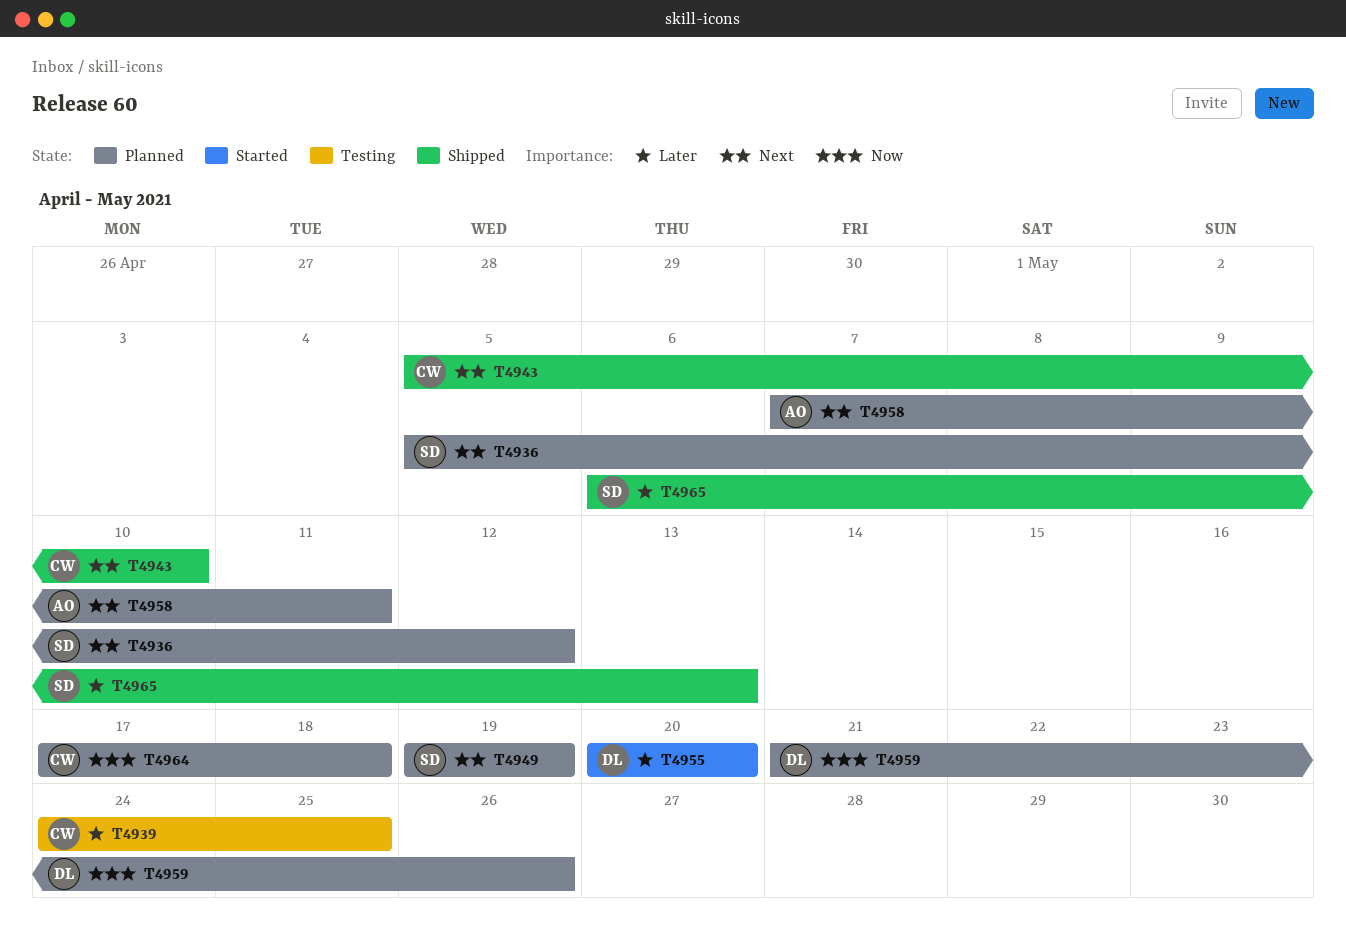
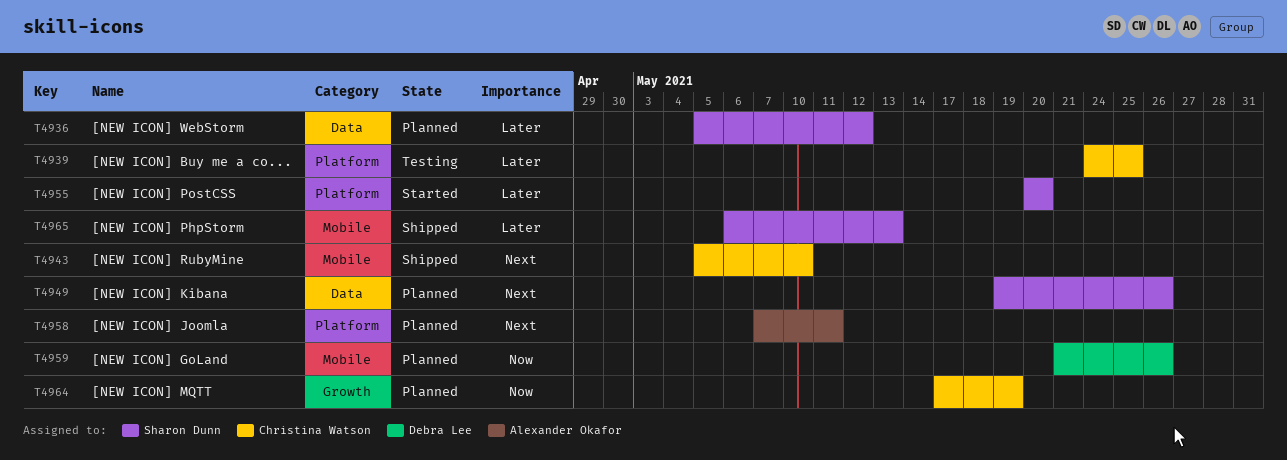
T4936, priority: Next -> Later
T4949, due: May 19 -> May 26
T4955, owner: Debra Lee -> Sharon Dunn
T4964, due: May 18 -> May 19

